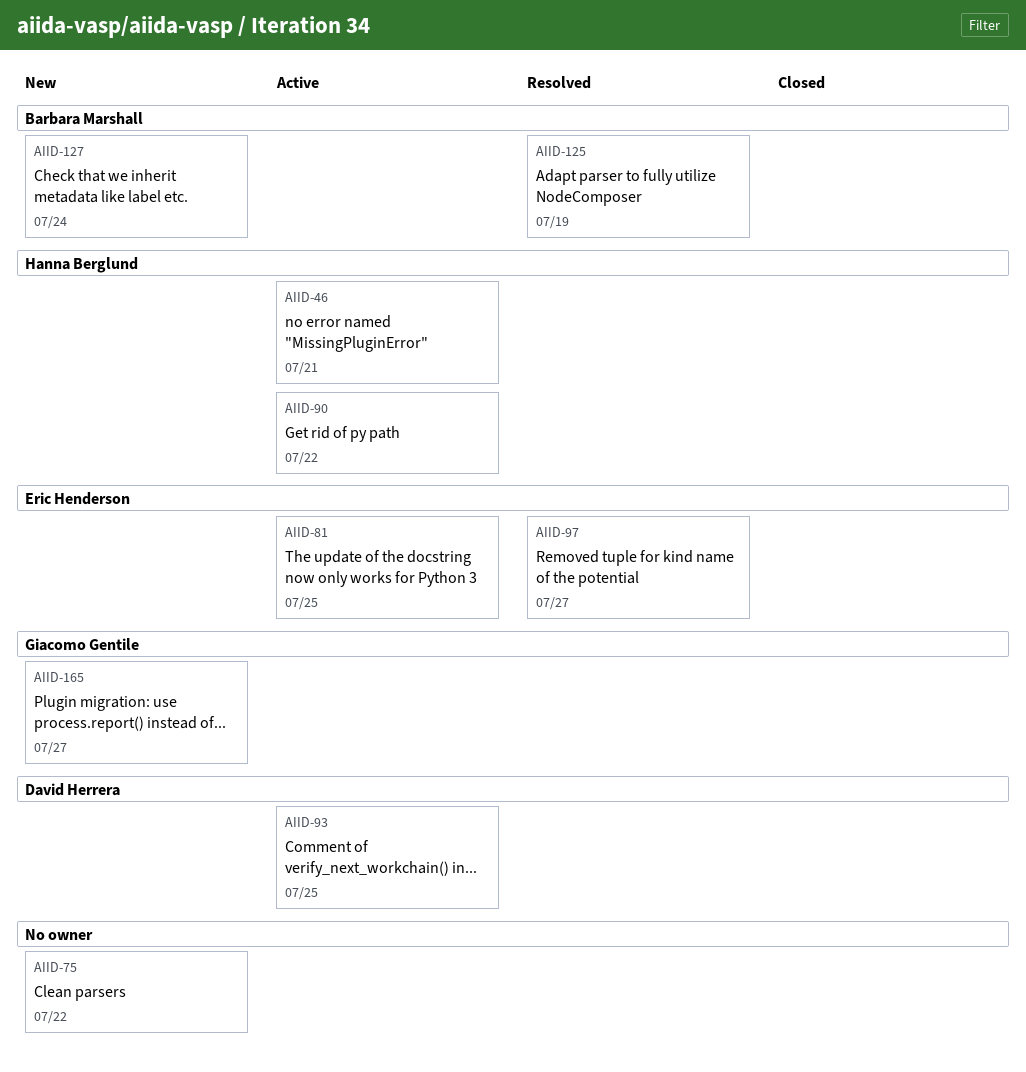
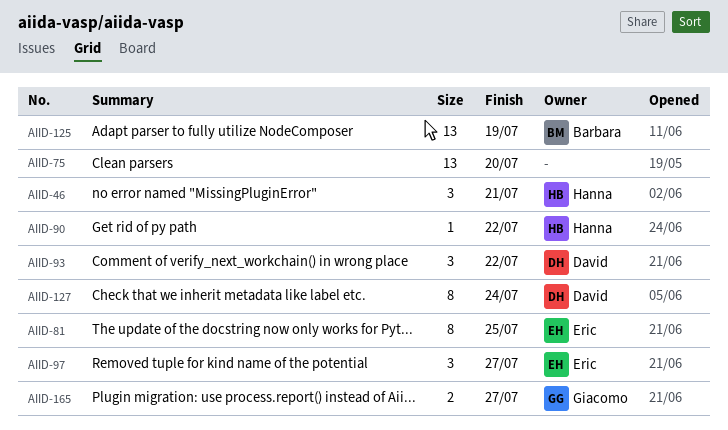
AIID-75, due: Jul 22 -> Jul 20
AIID-93, due: Jul 25 -> Jul 22
AIID-127, owner: Barbara Marshall -> David Herrera

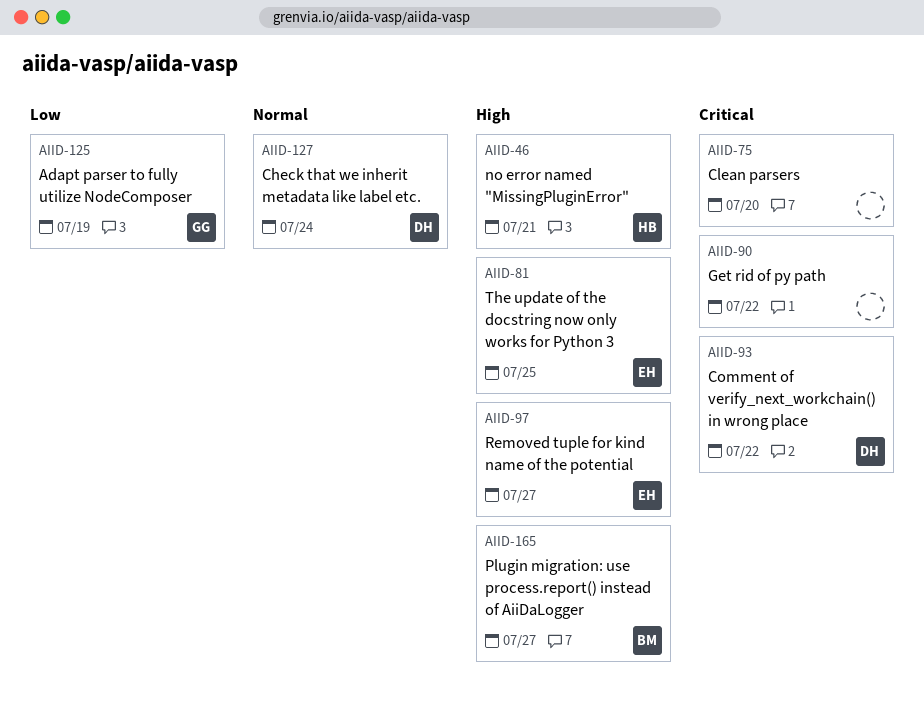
AIID-90, owner: Hanna -> none
AIID-125, owner: Barbara -> Giacomo
AIID-165, owner: Giacomo -> Barbara

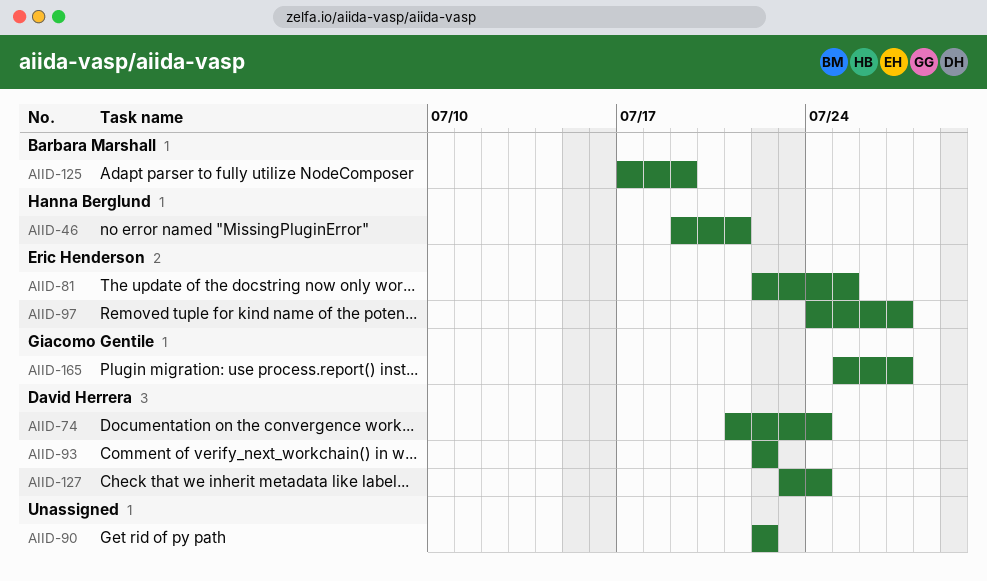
AIID-74: none -> present
AIID-75: present -> none
AIID-125, owner: Giacomo Gentile -> Barbara Marshall
AIID-165, owner: Barbara Marshall -> Giacomo Gentile

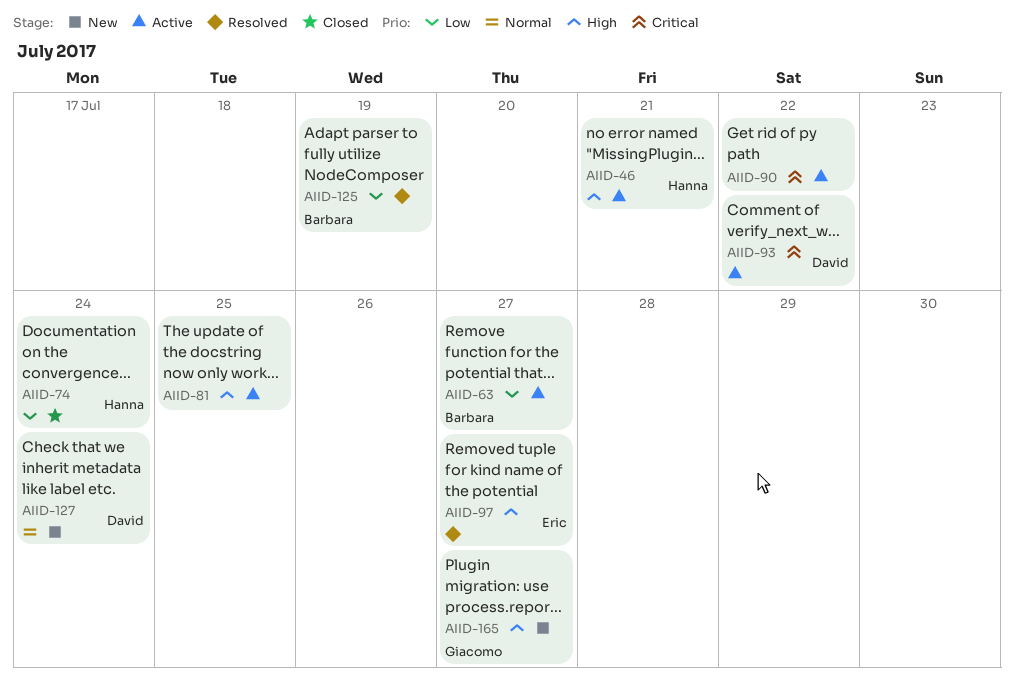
AIID-63: none -> present
AIID-74, owner: David Herrera -> Hanna Berglund
AIID-81, owner: Eric Henderson -> none

